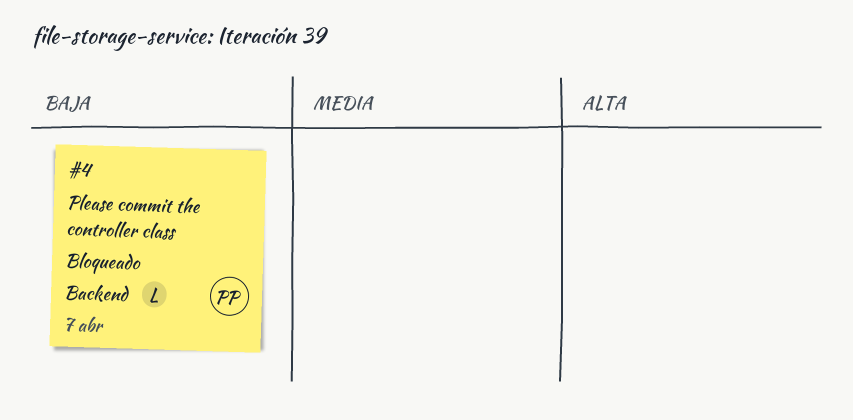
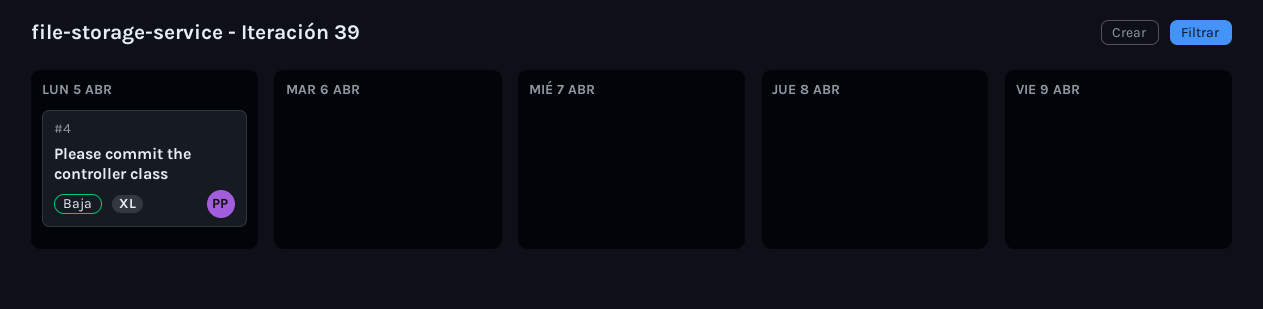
#4, estimate: L -> XL
#4, due: Apr 7 -> Apr 5

